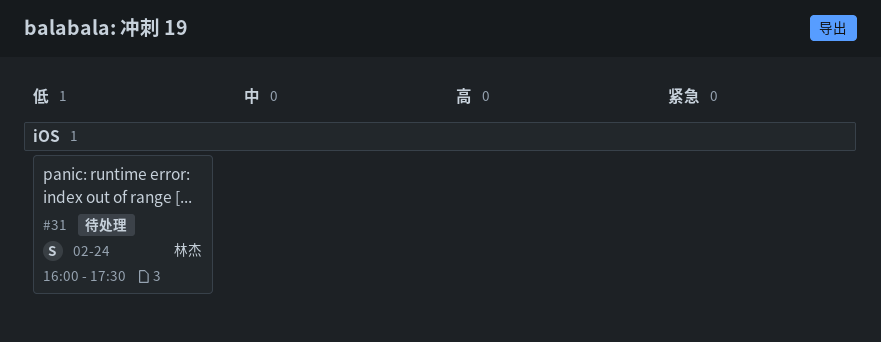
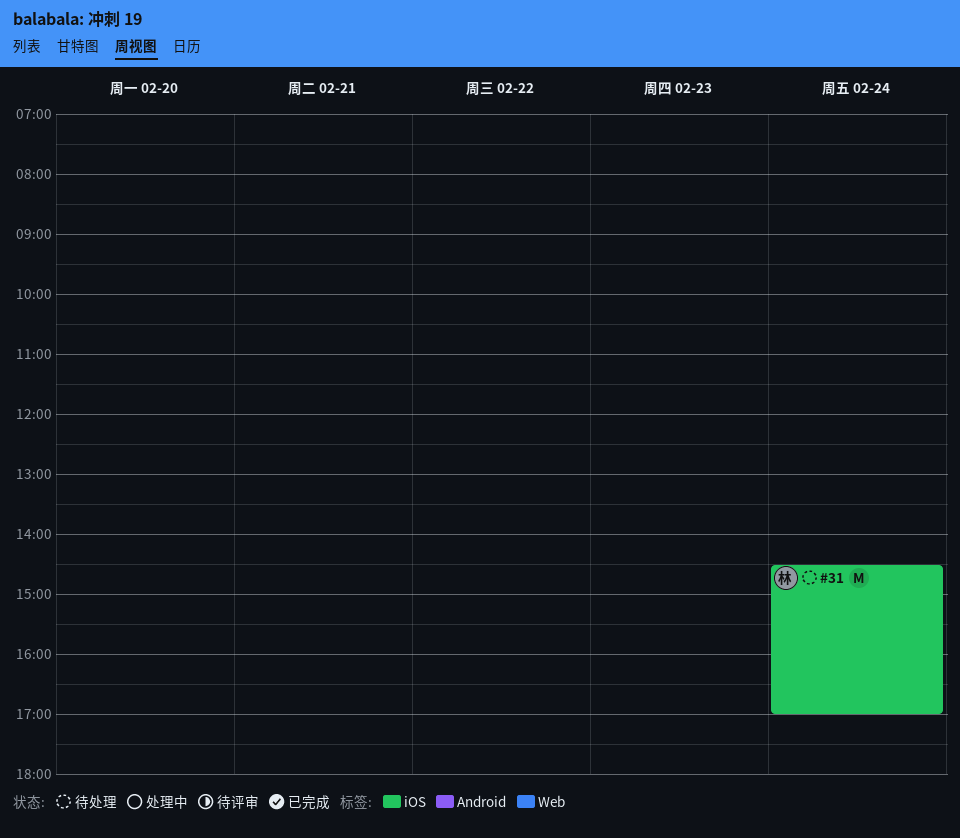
#31, estimate: S -> M
#31, begins: 16:00 -> 14:30
#31, ends: 17:30 -> 17:00

